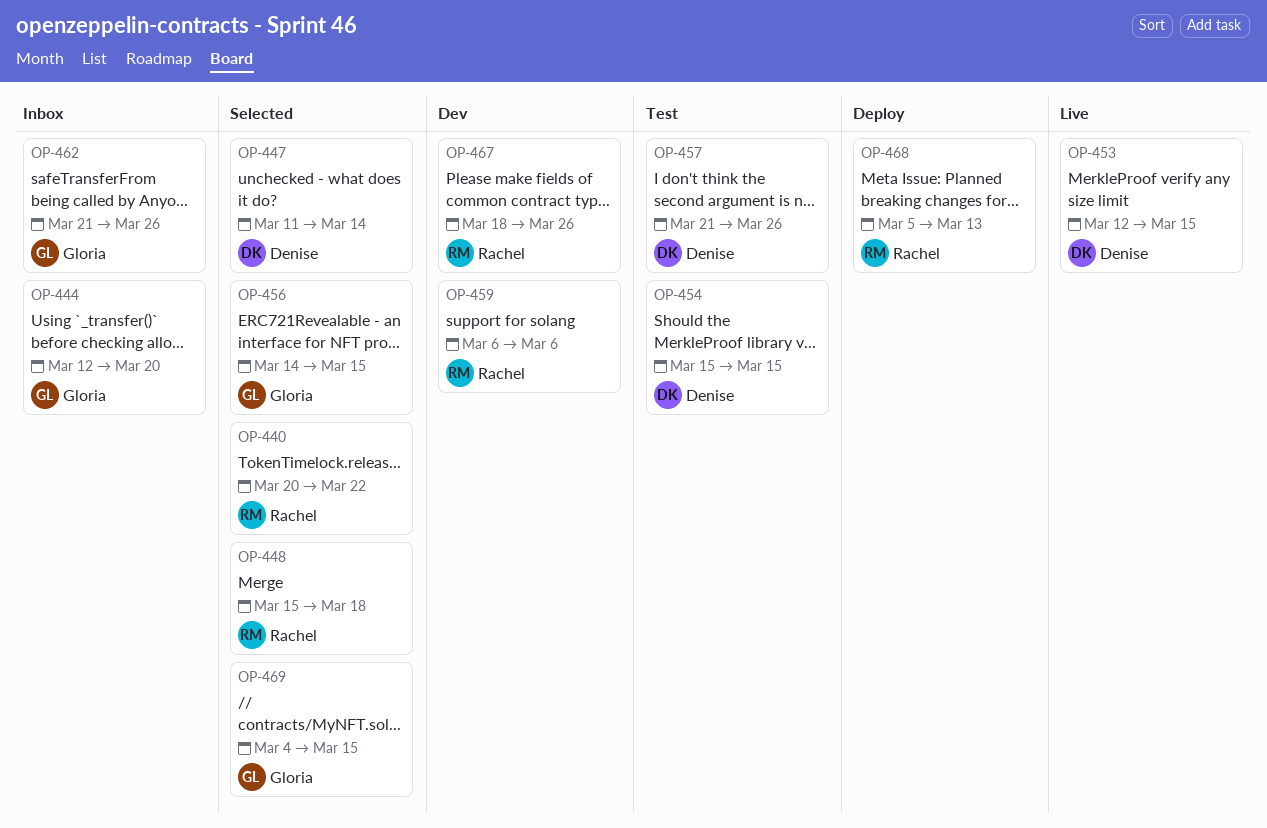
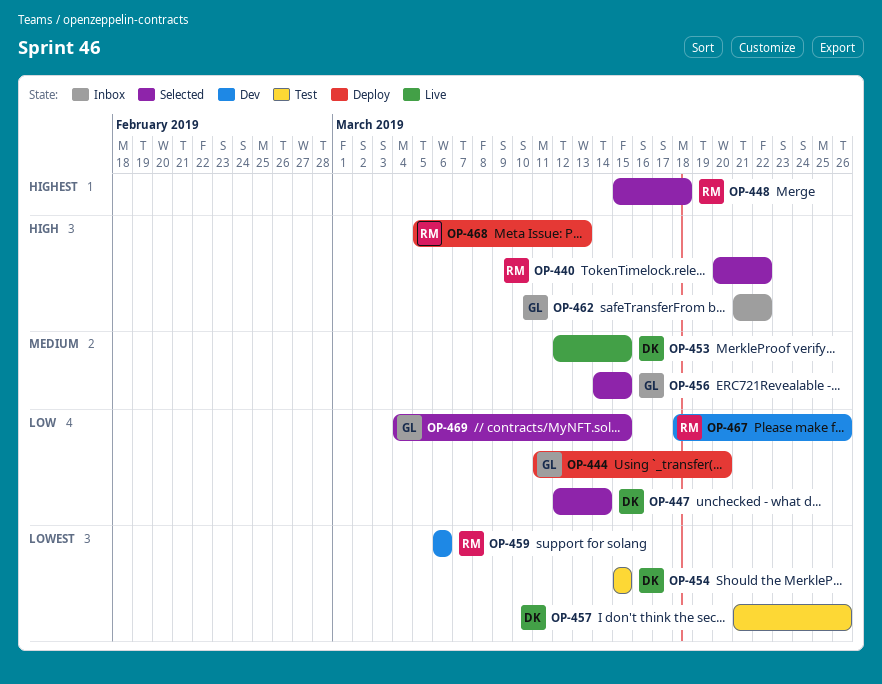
OP-444, status: Inbox -> Deploy
OP-444, start: Mar 12 -> Mar 11
OP-447, start: Mar 11 -> Mar 12
OP-462, due: Mar 26 -> Mar 22

